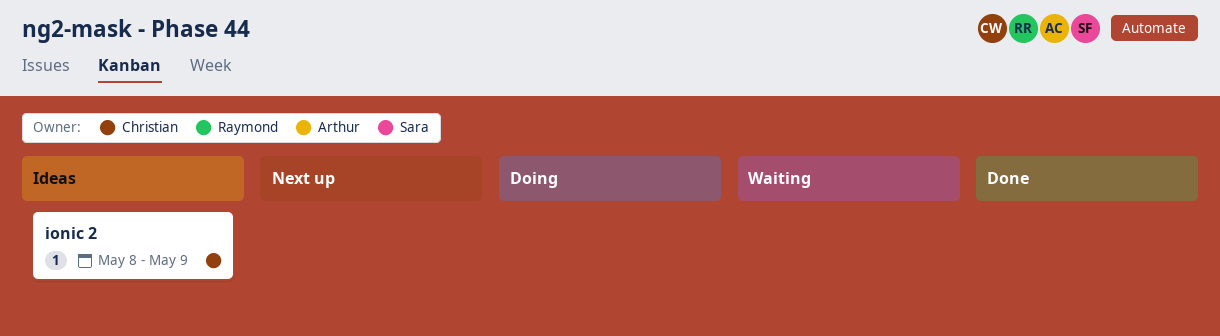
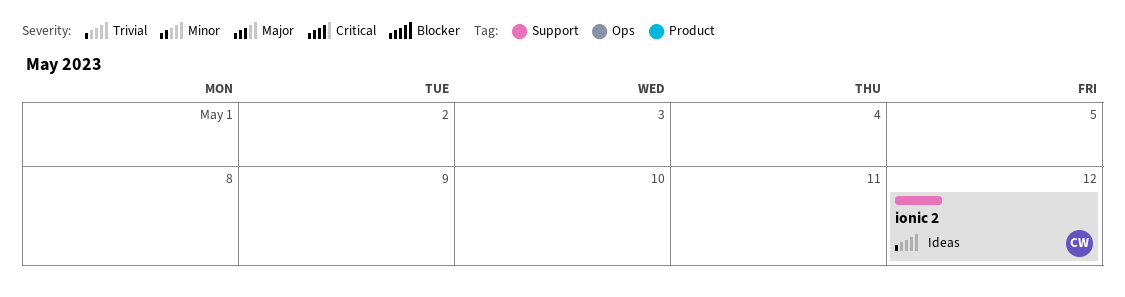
ionic 2, due: May 9 -> May 12

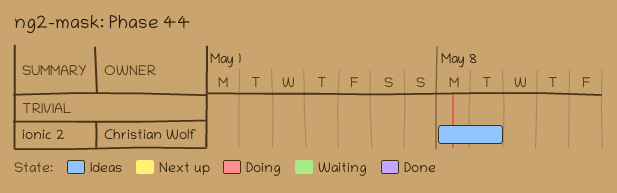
ionic 2, due: May 12 -> May 9

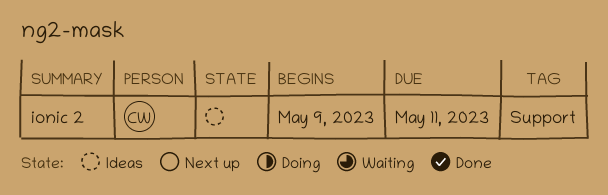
ionic 2, start: May 8 -> May 9
ionic 2, due: May 9 -> May 11

